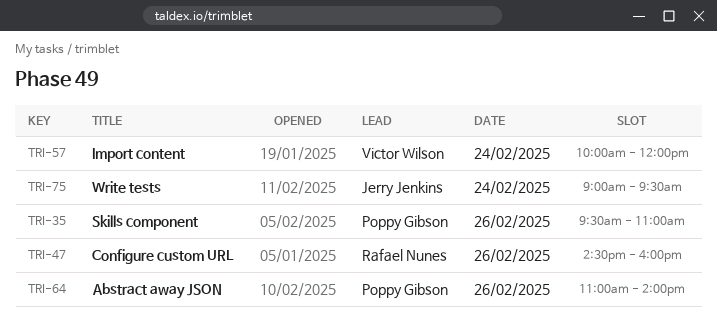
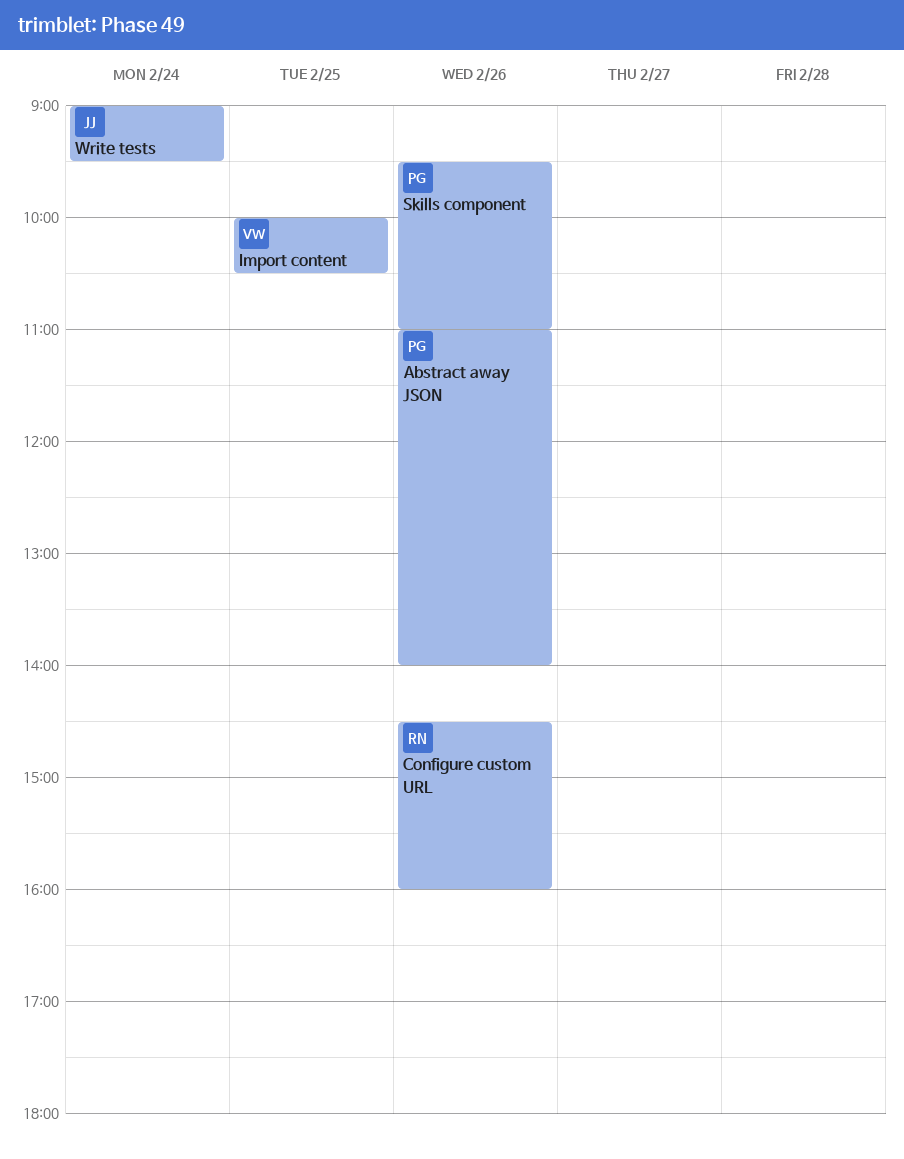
Import content, day: Feb 24 -> Feb 25
Import content, ends: 12:00 -> 10:30

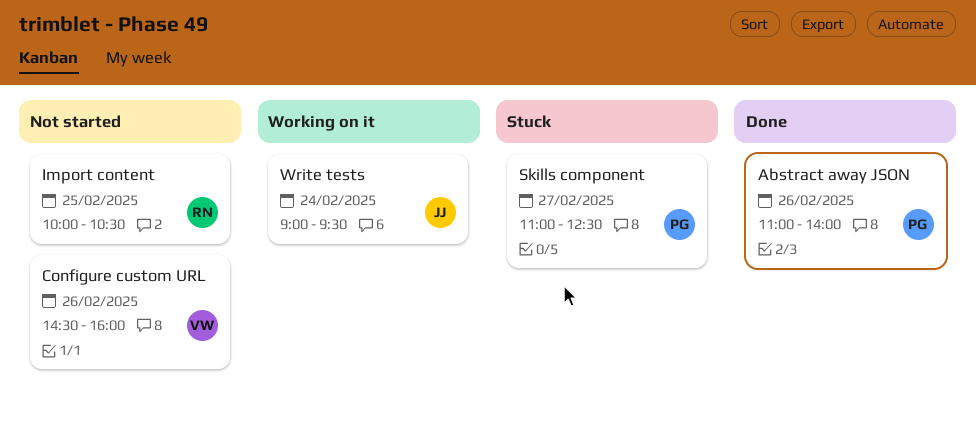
Configure custom URL, owner: RN -> VW
Import content, owner: VW -> RN
Skills component, day: Feb 26 -> Feb 27
Skills component, begins: 09:30 -> 11:00
Skills component, ends: 11:00 -> 12:30

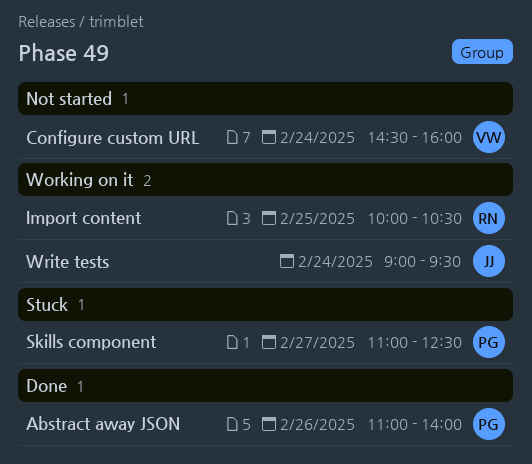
Configure custom URL, day: Feb 26 -> Feb 24
Import content, status: Not started -> Working on it

